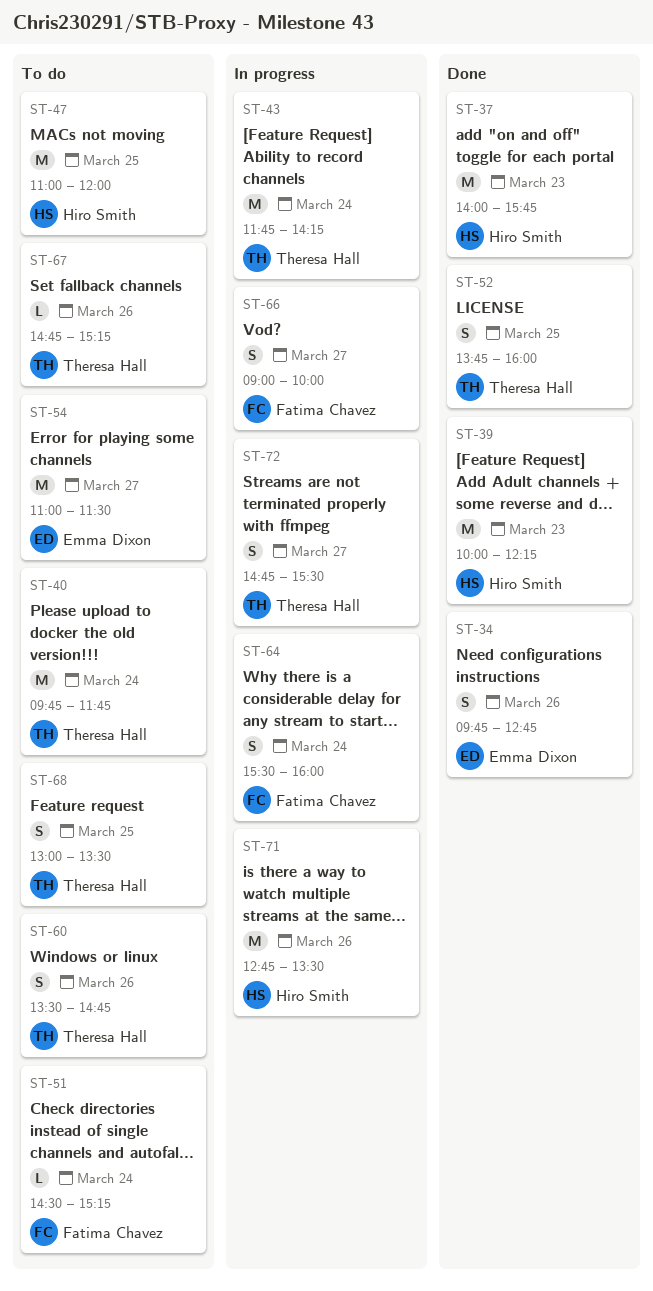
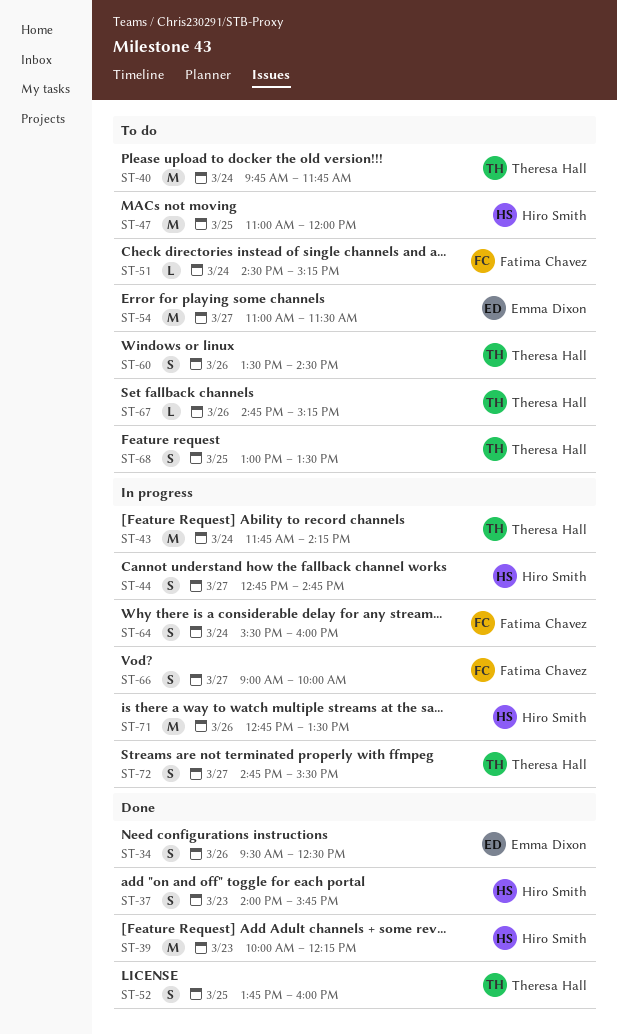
ST-34, begins: 09:45 -> 09:30
ST-34, ends: 12:45 -> 12:30
ST-37, estimate: M -> S
ST-44: none -> present
ST-60, ends: 14:45 -> 14:30

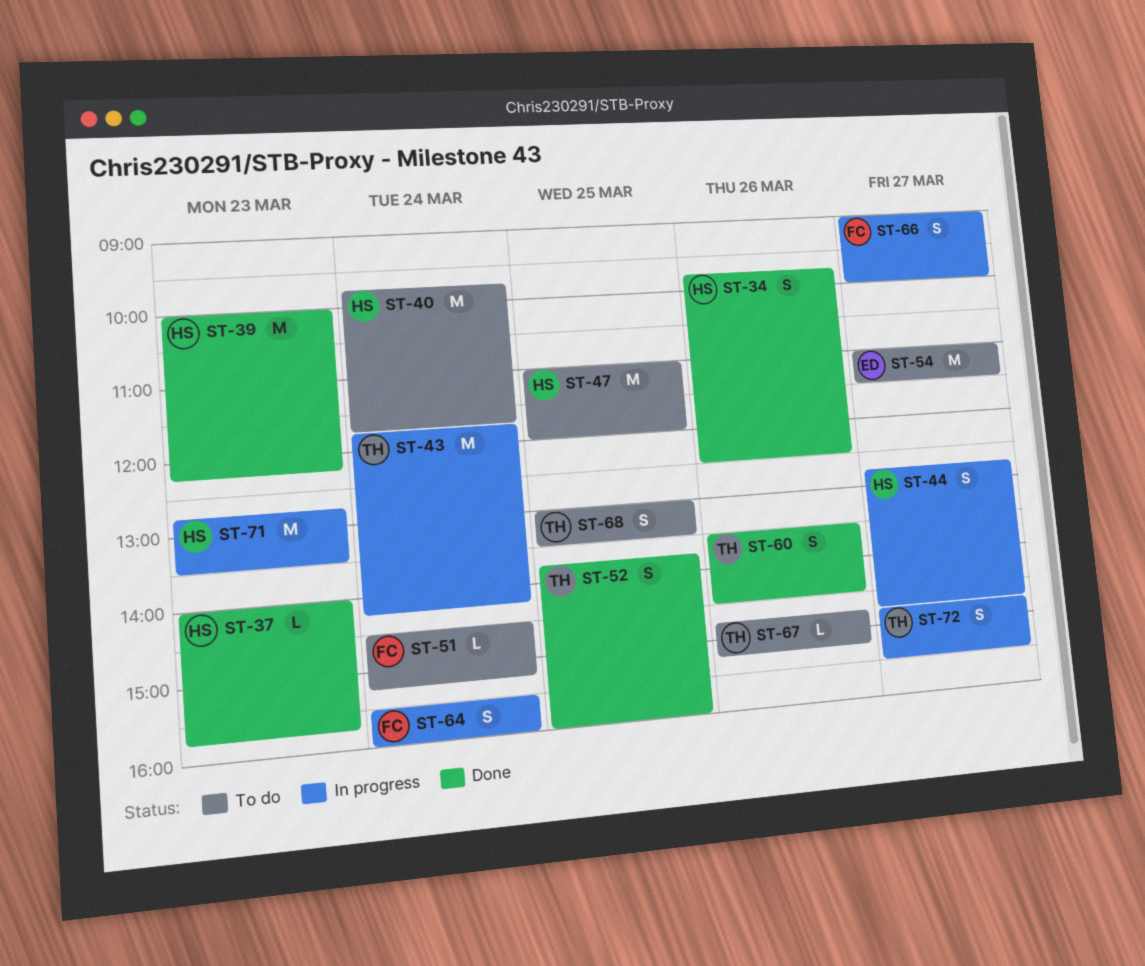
ST-34, owner: Emma Dixon -> Hiro Smith
ST-34, begins: 09:30 -> 09:45
ST-37, estimate: S -> L
ST-40, owner: Theresa Hall -> Hiro Smith
ST-60, status: To do -> Done
ST-71, day: Mar 26 -> Mar 23

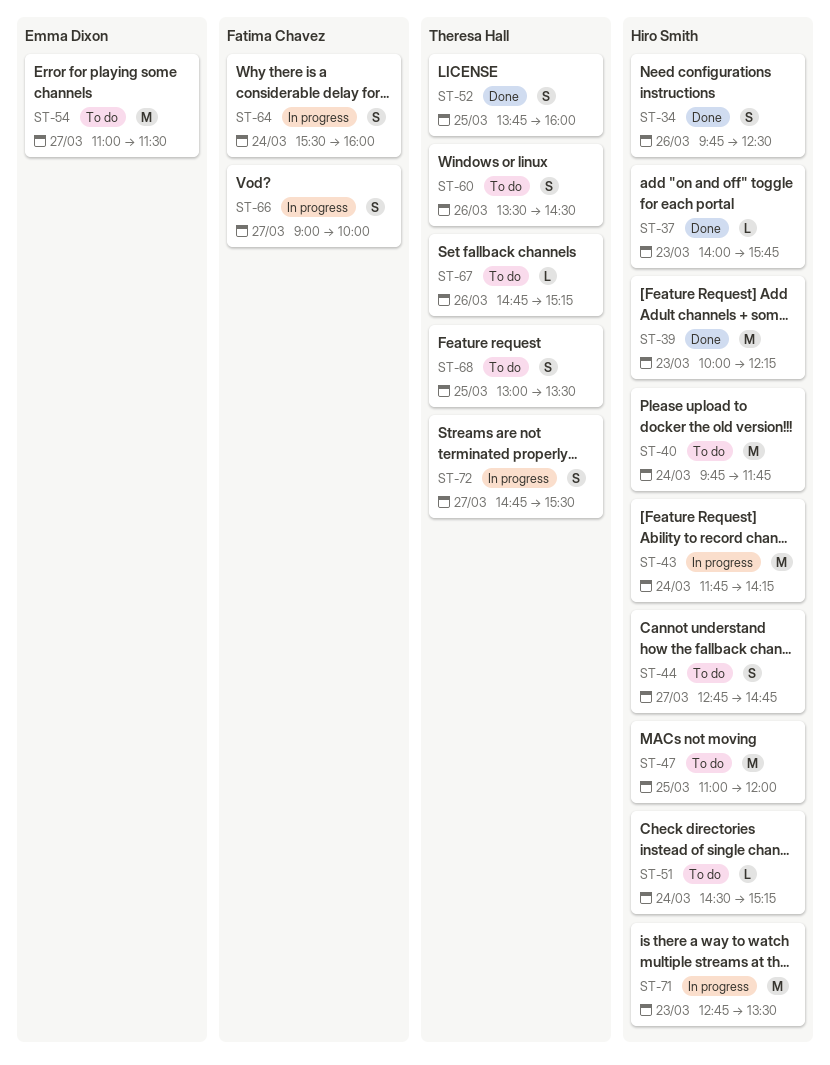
ST-43, owner: Theresa Hall -> Hiro Smith
ST-44, status: In progress -> To do
ST-51, owner: Fatima Chavez -> Hiro Smith
ST-60, status: Done -> To do

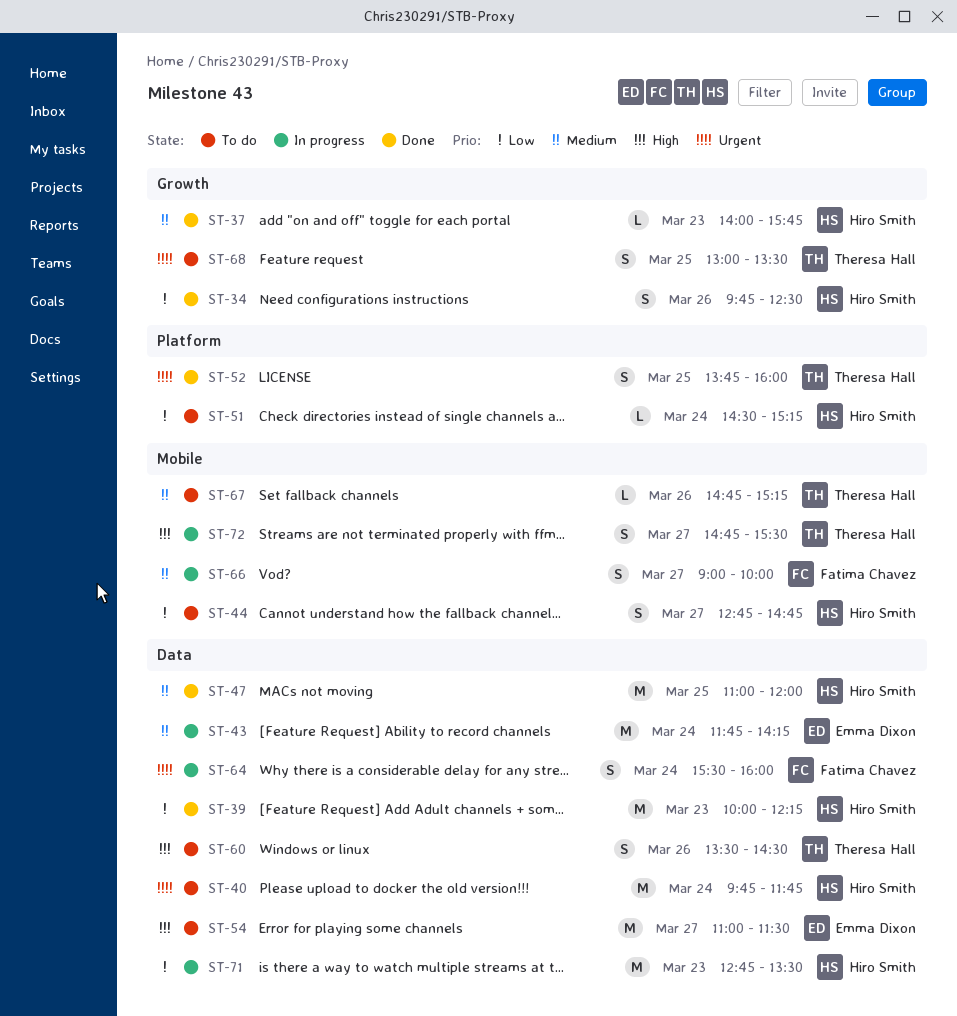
ST-43, owner: Hiro Smith -> Emma Dixon
ST-47, status: To do -> Done

